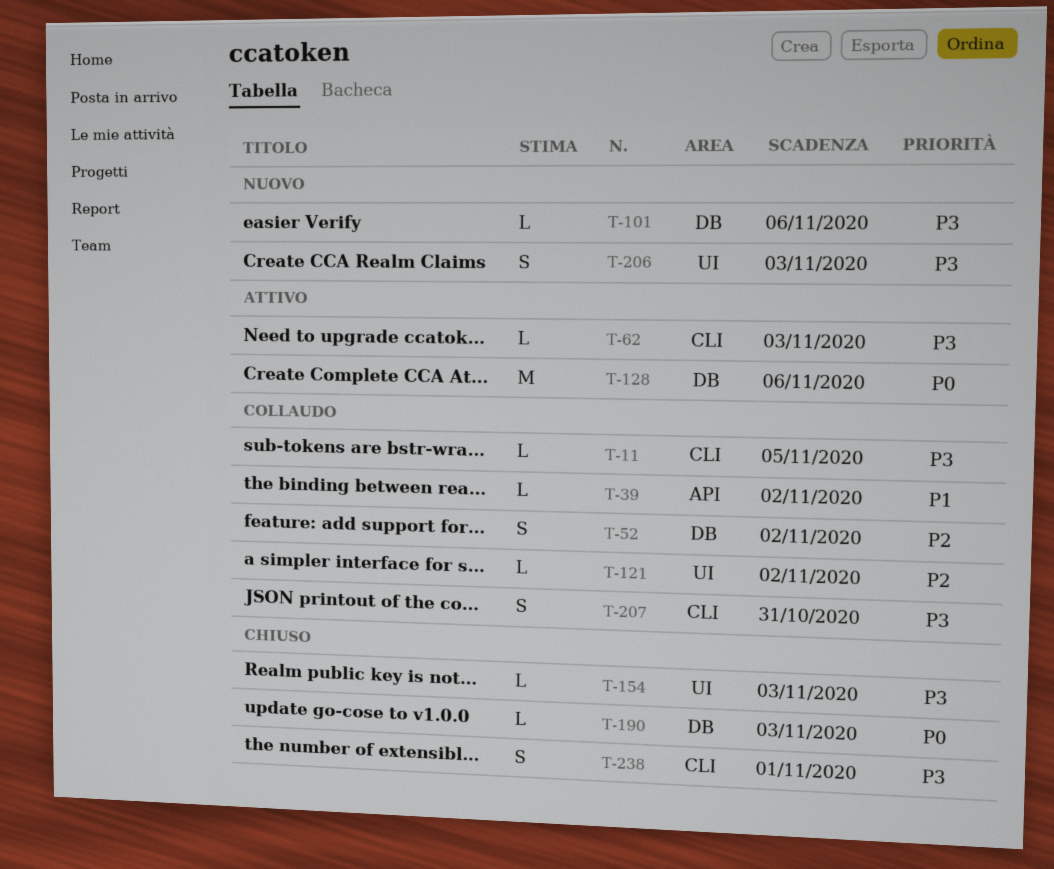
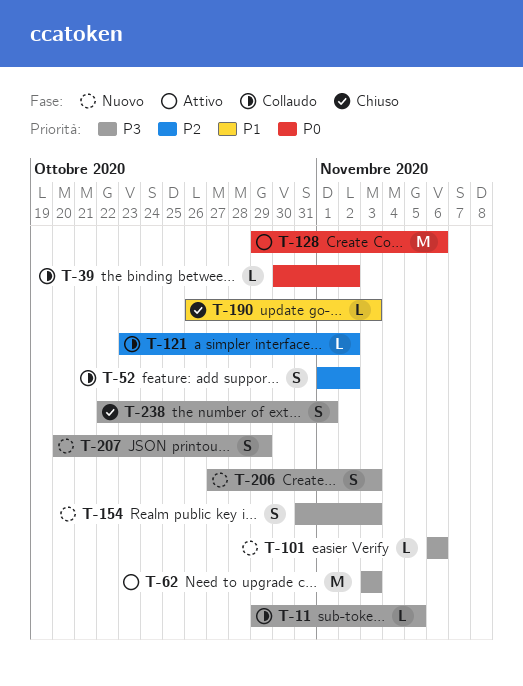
T-39, priority: P1 -> P0
T-62, estimate: L -> M
T-154, status: Chiuso -> Nuovo
T-154, estimate: L -> S
T-190, priority: P0 -> P1
T-207, status: Collaudo -> Nuovo
T-207, due: Oct 31 -> Oct 29

